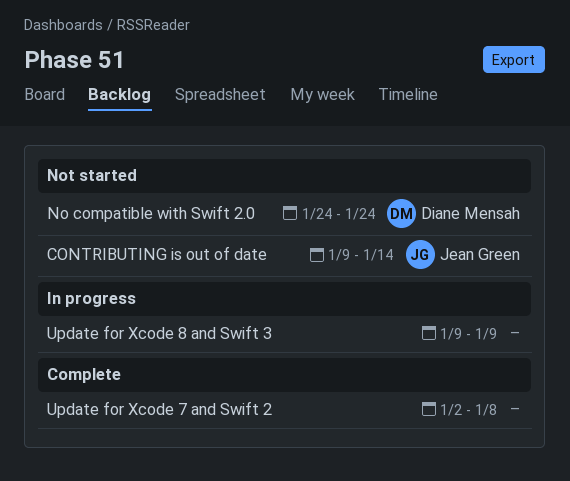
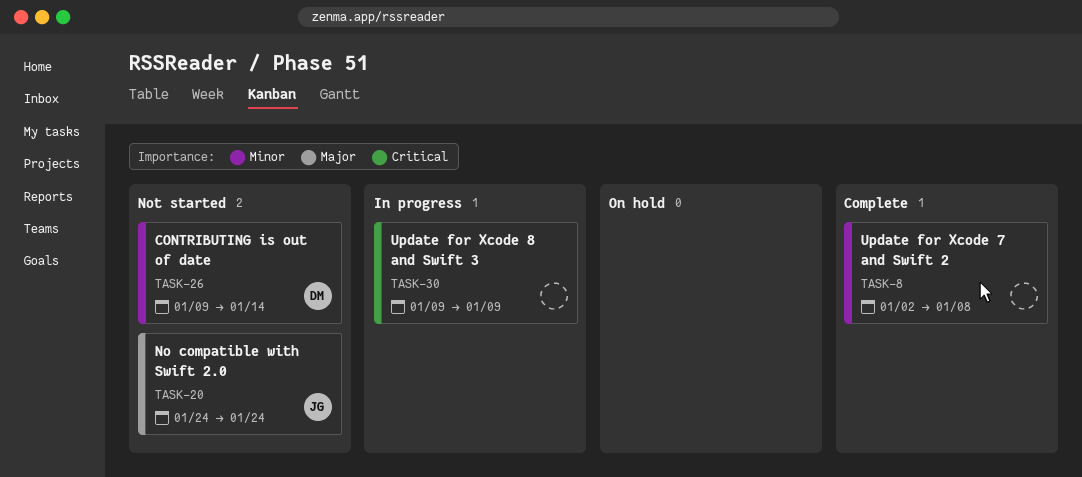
CONTRIBUTING is out of date, owner: Jean Green -> Diane Mensah
No compatible with Swift 2.0, owner: Diane Mensah -> Jean Green

